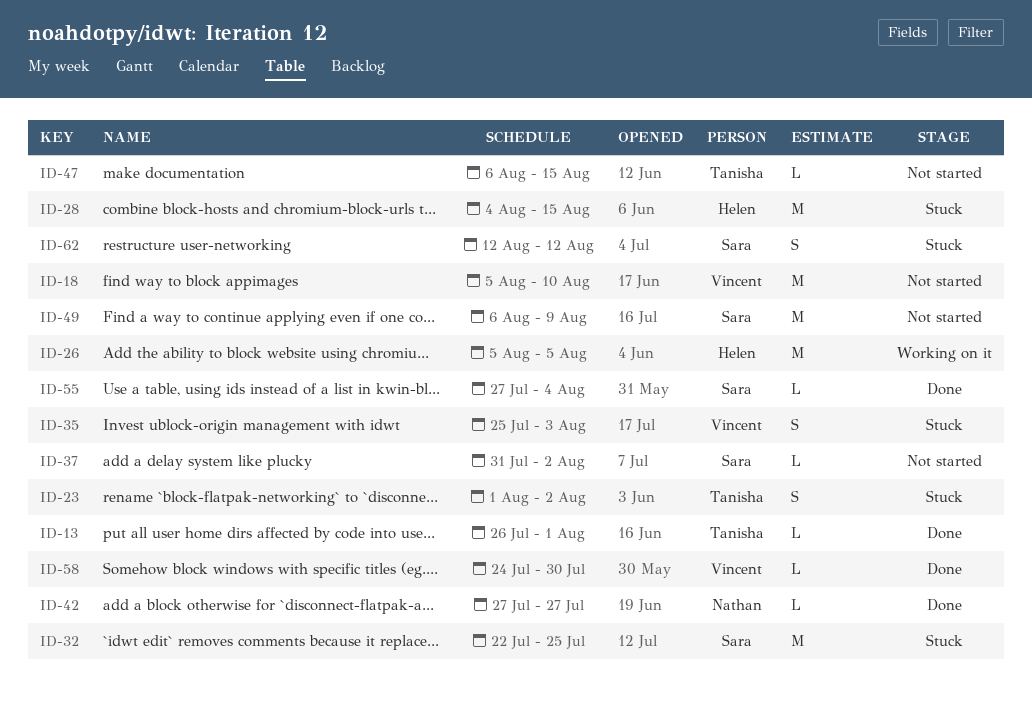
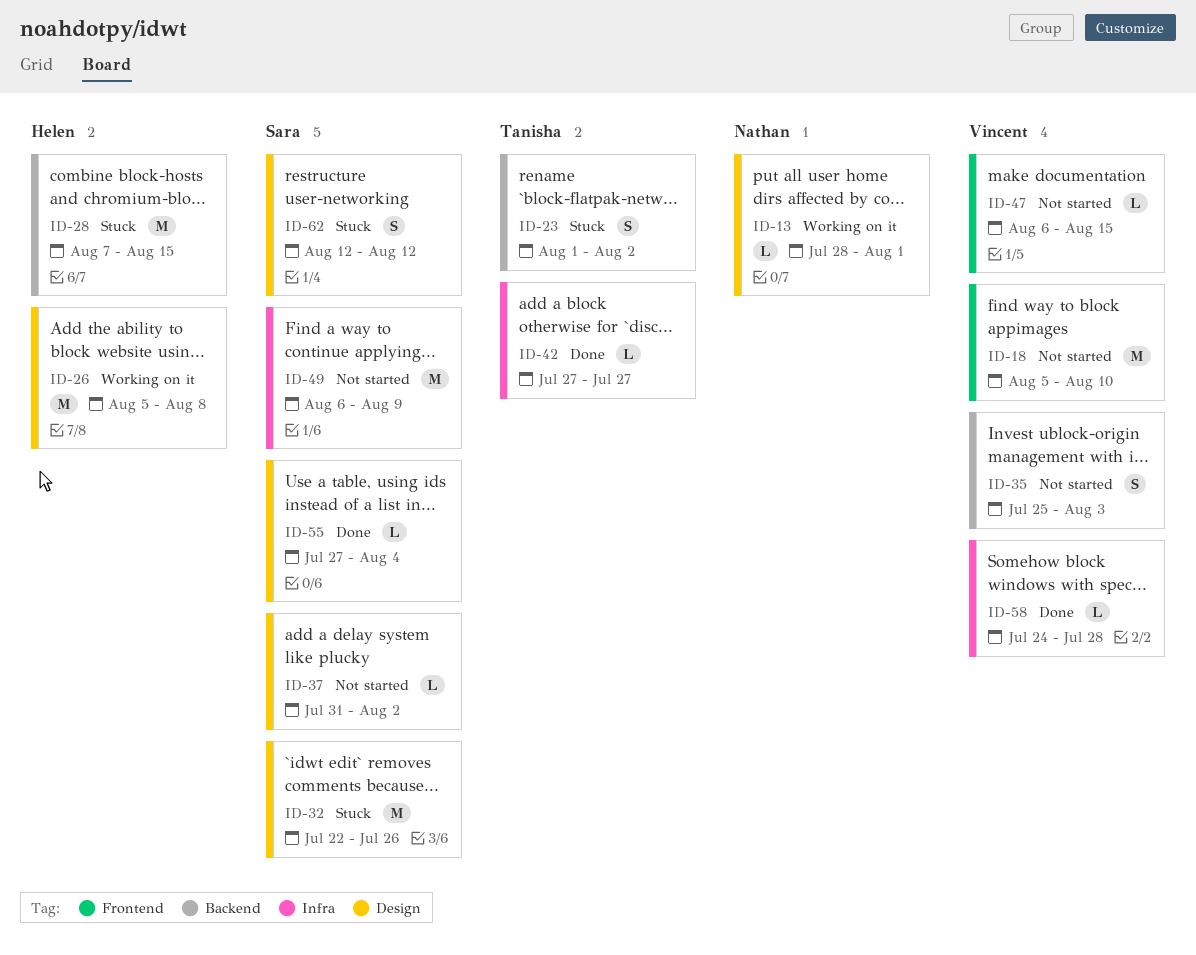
ID-13, status: Done -> Working on it
ID-13, owner: Tanisha -> Nathan
ID-13, start: Jul 26 -> Jul 28
ID-26, due: Aug 5 -> Aug 8
ID-28, start: Aug 4 -> Aug 7
ID-32, due: Jul 25 -> Jul 26
ID-35, status: Stuck -> Not started
ID-42, owner: Nathan -> Tanisha
ID-47, owner: Tanisha -> Vincent
ID-58, due: Jul 30 -> Jul 28

